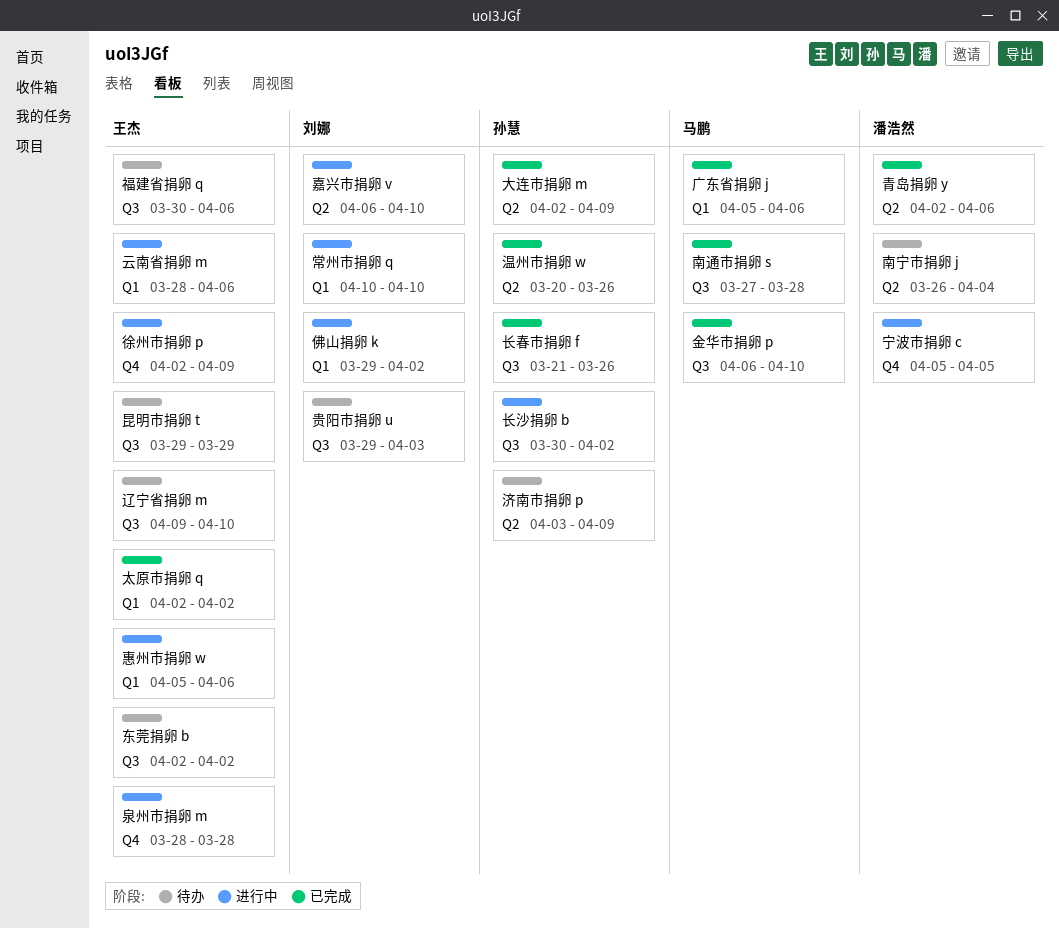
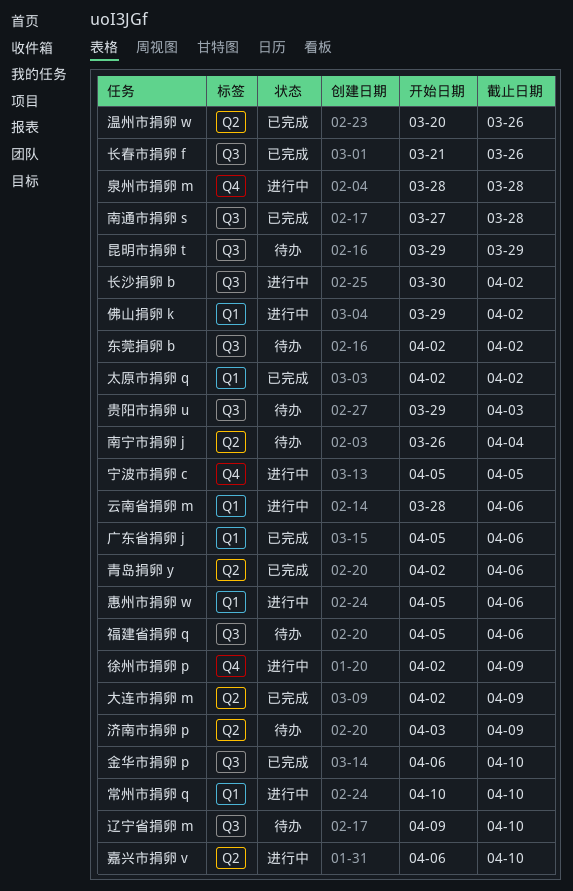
福建省捐卵 q, start: Mar 30 -> Apr 5

